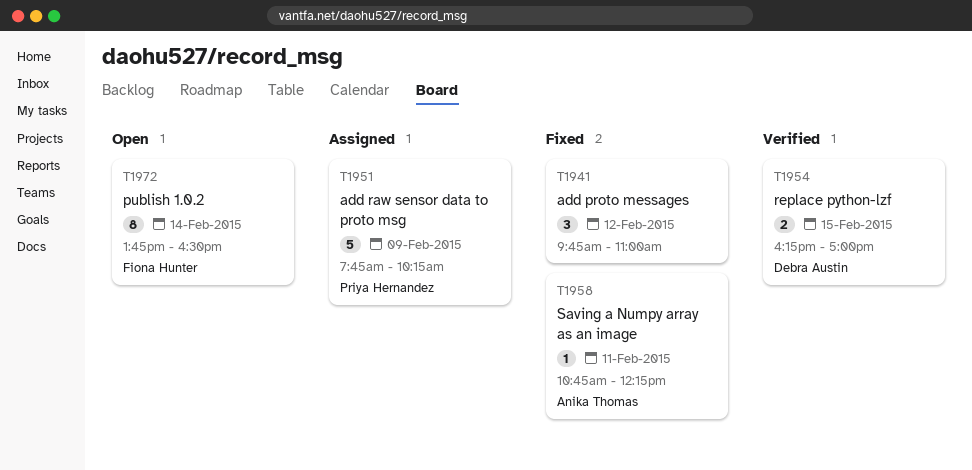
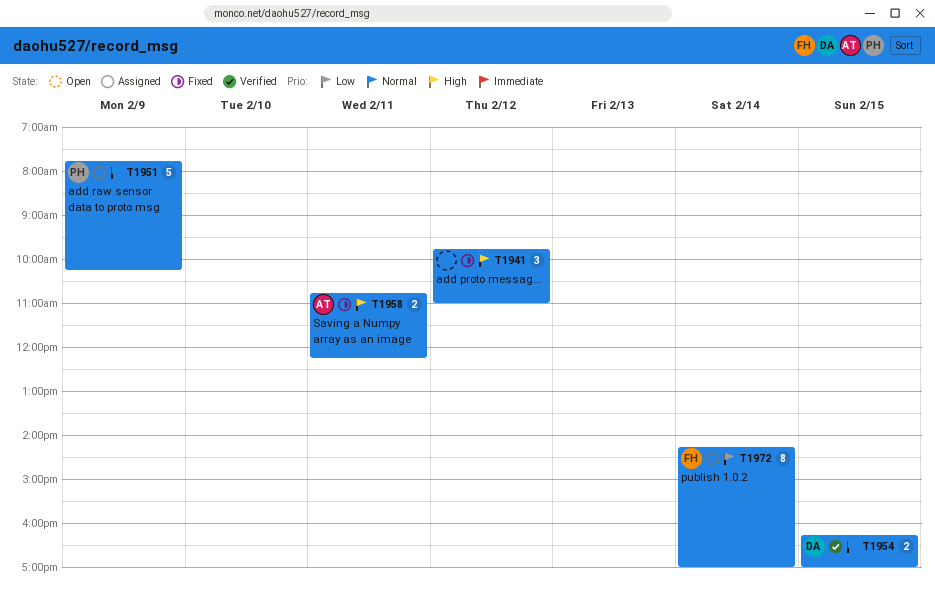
T1958, estimate: 1 -> 2
T1972, begins: 13:45 -> 14:15
T1972, ends: 16:30 -> 17:00

